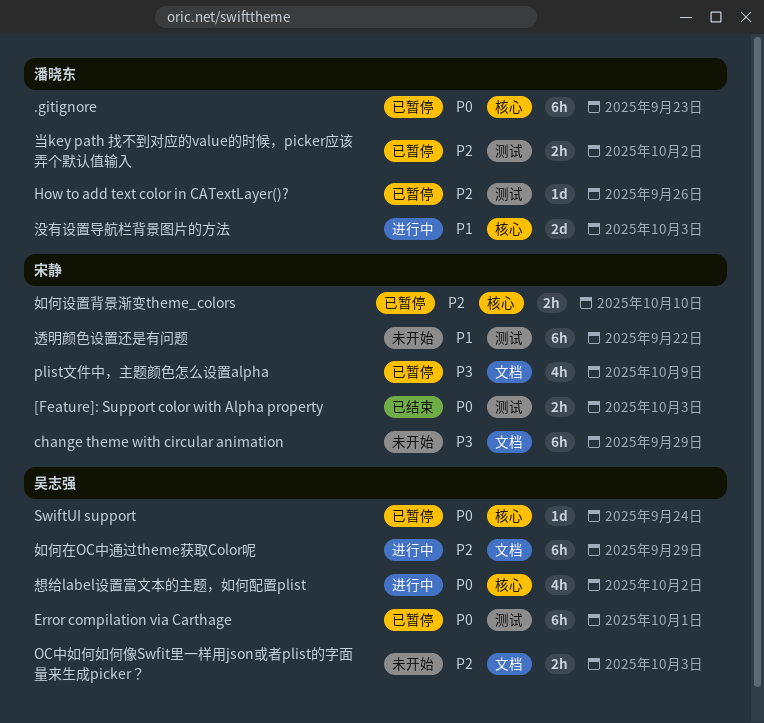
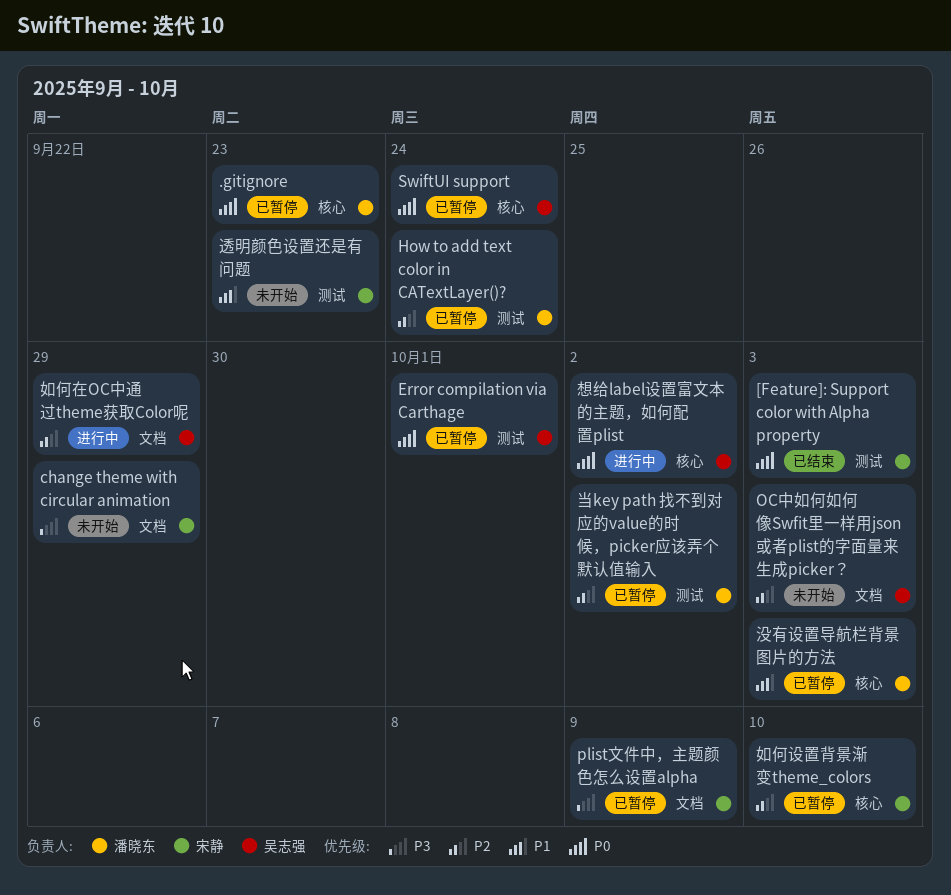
How to add text color in CATextLayer()?, due: Sep 26 -> Sep 24
没有设置导航栏背景图片的方法, status: 进行中 -> 已暂停
透明颜色设置还是有问题, due: Sep 22 -> Sep 23

